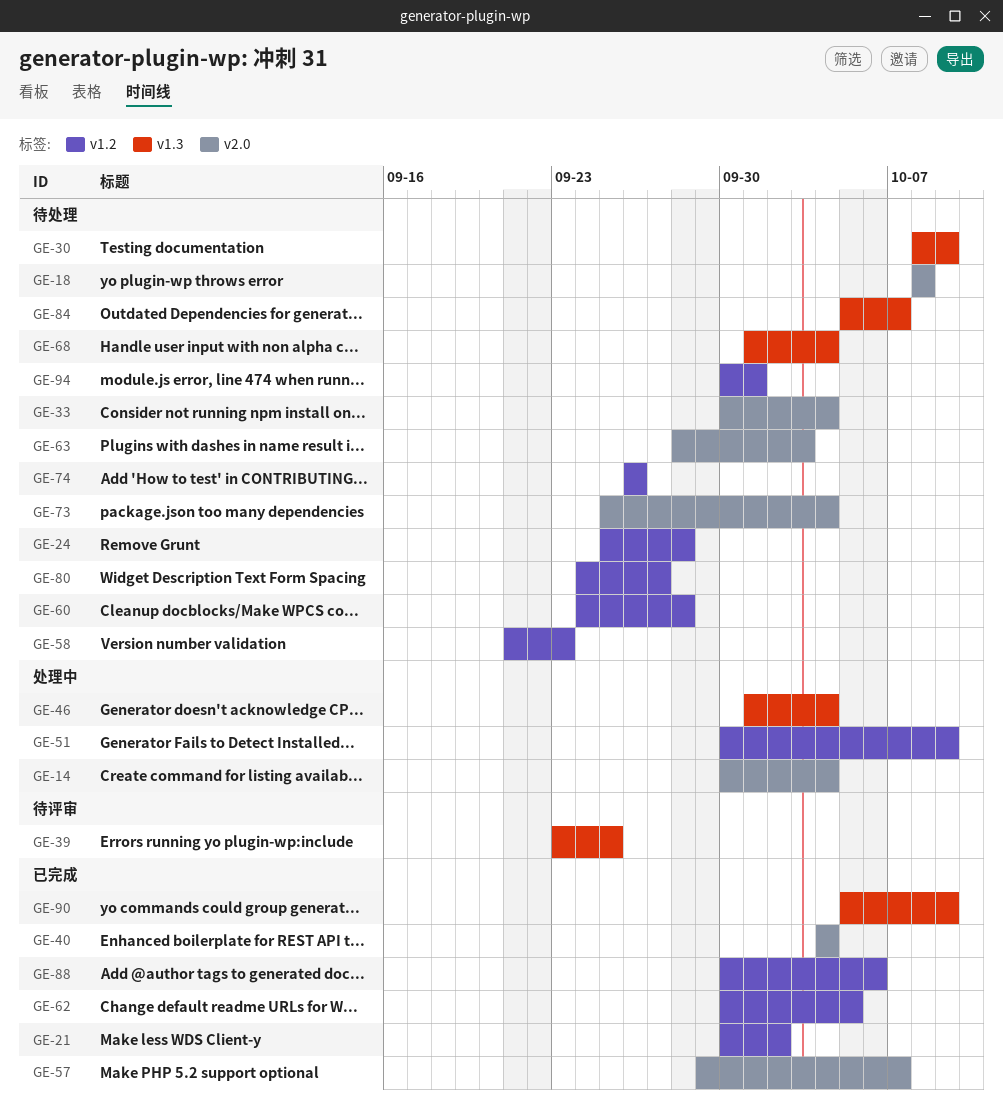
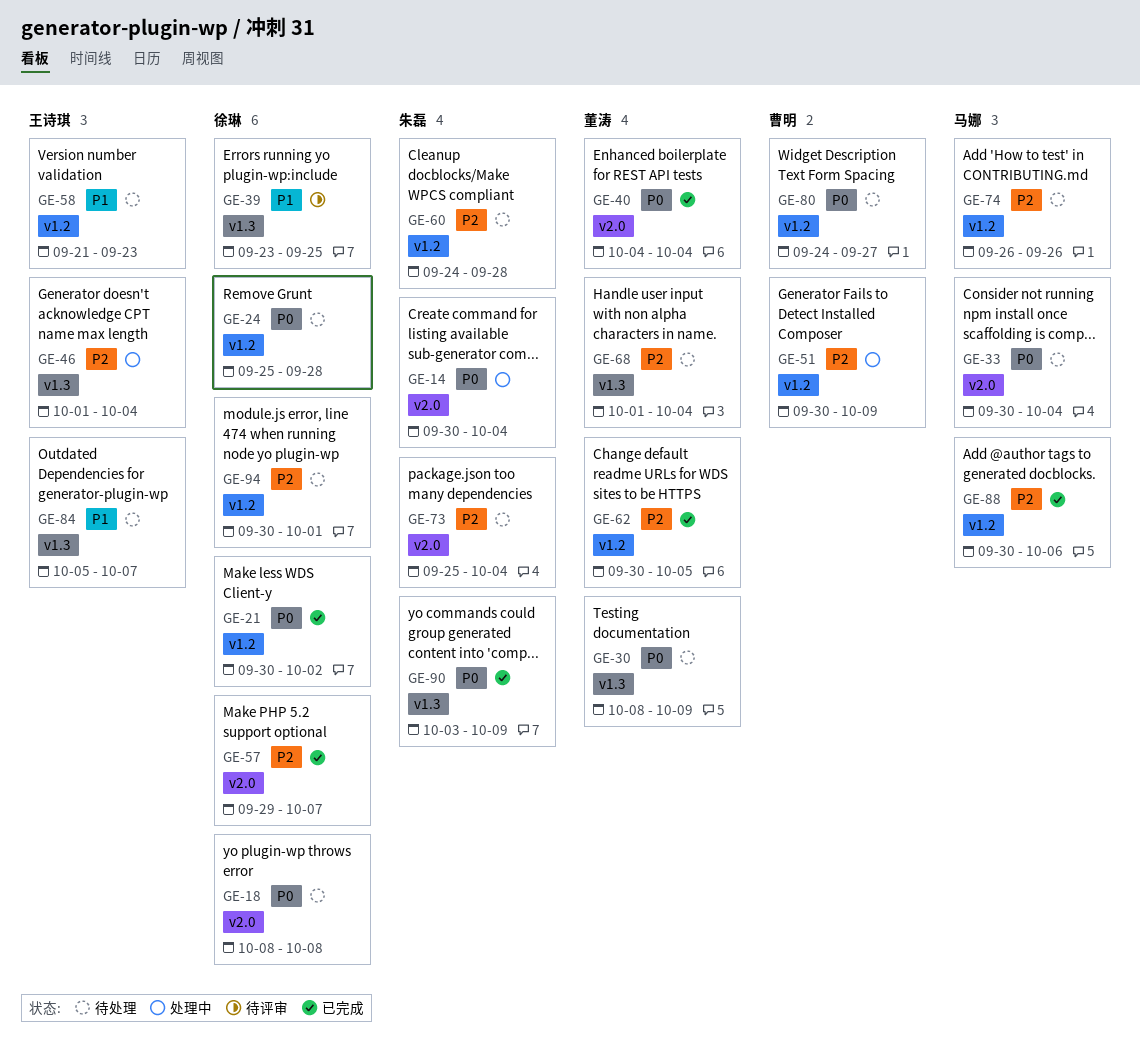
GE-63: present -> none
GE-90, start: Oct 5 -> Oct 3

